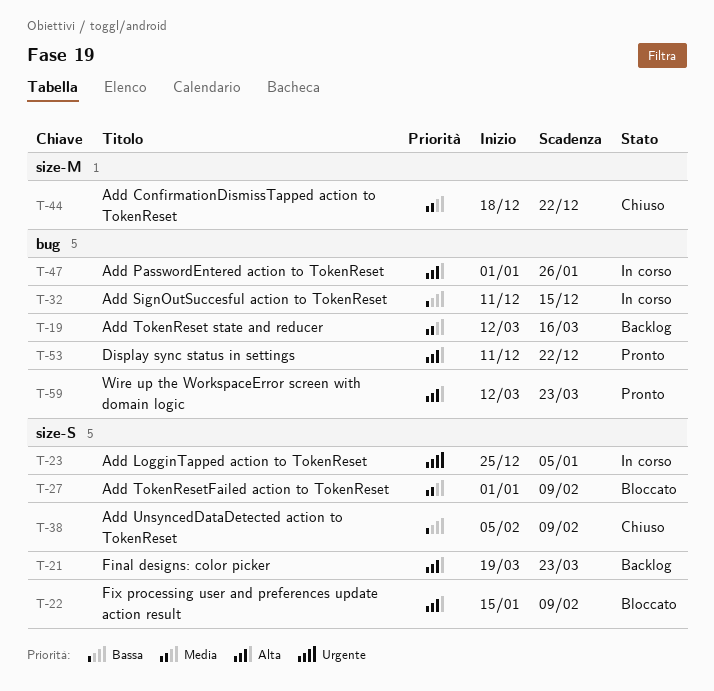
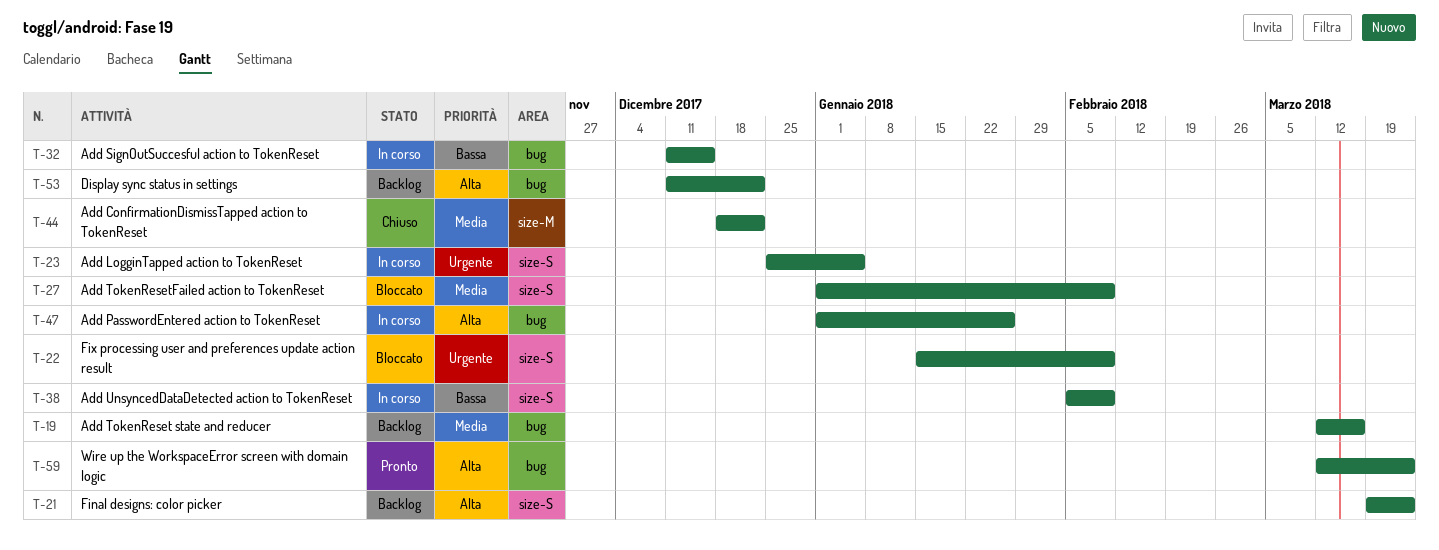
T-22, priority: Alta -> Urgente
T-38, status: Chiuso -> In corso
T-53, status: Pronto -> Backlog

